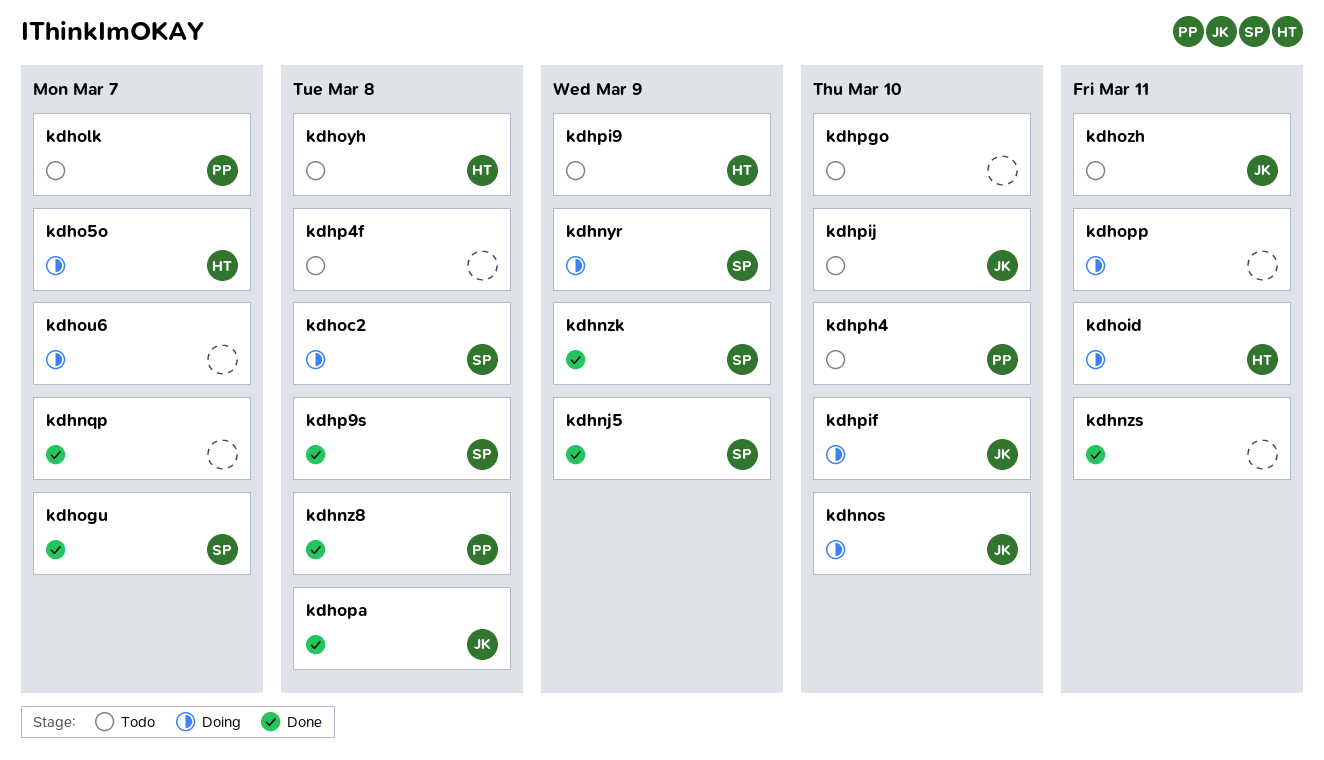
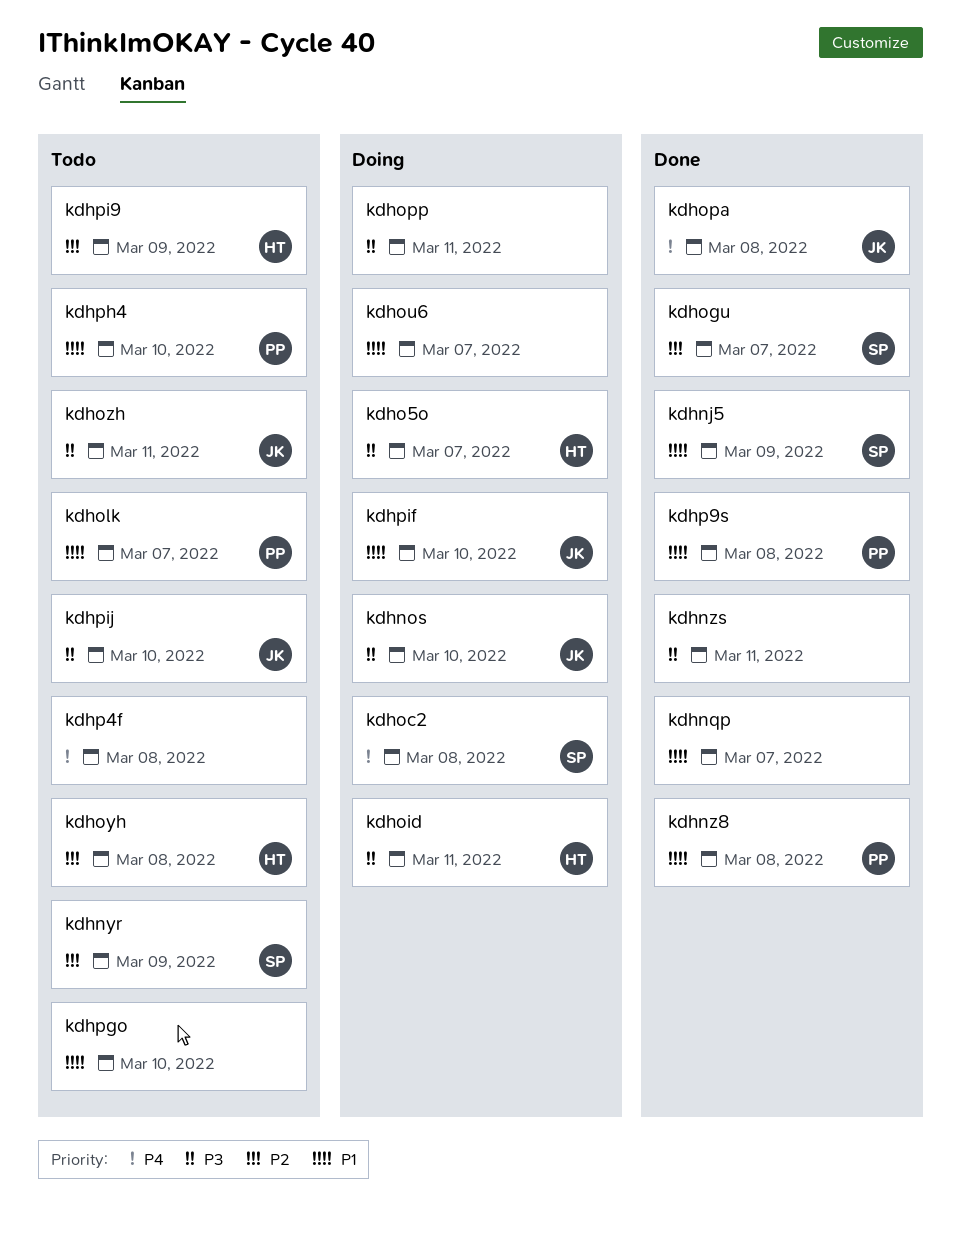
kdhnyr, status: Doing -> Todo
kdhnzk: present -> none
kdhp9s, owner: SP -> PP

